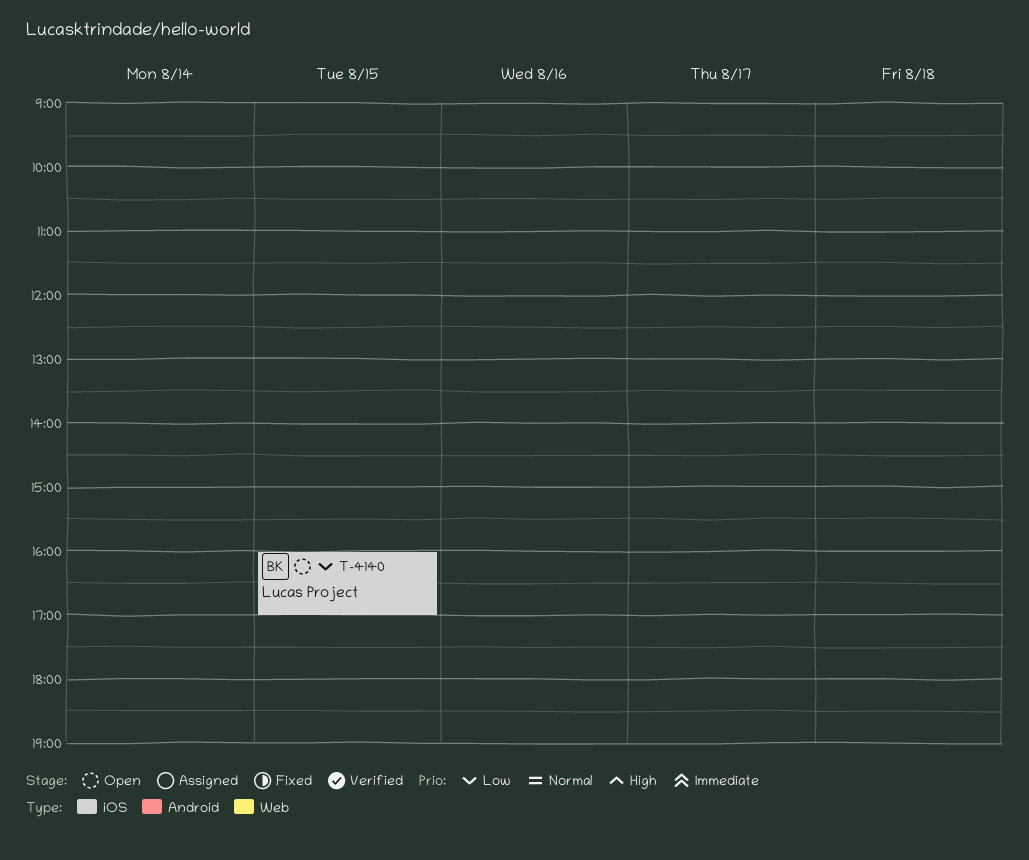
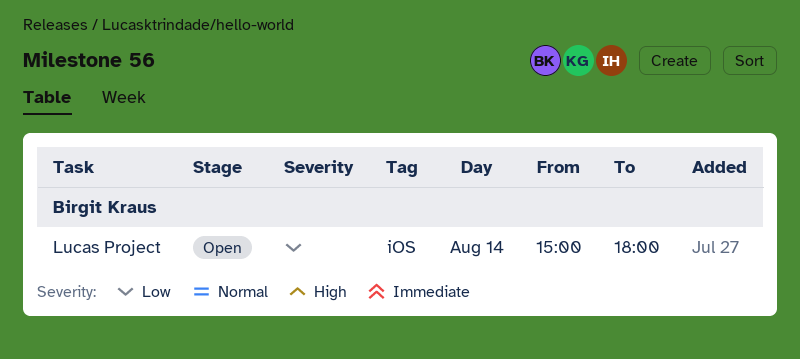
Lucas Project, day: Aug 15 -> Aug 14
Lucas Project, begins: 16:00 -> 15:00
Lucas Project, ends: 17:00 -> 18:00

